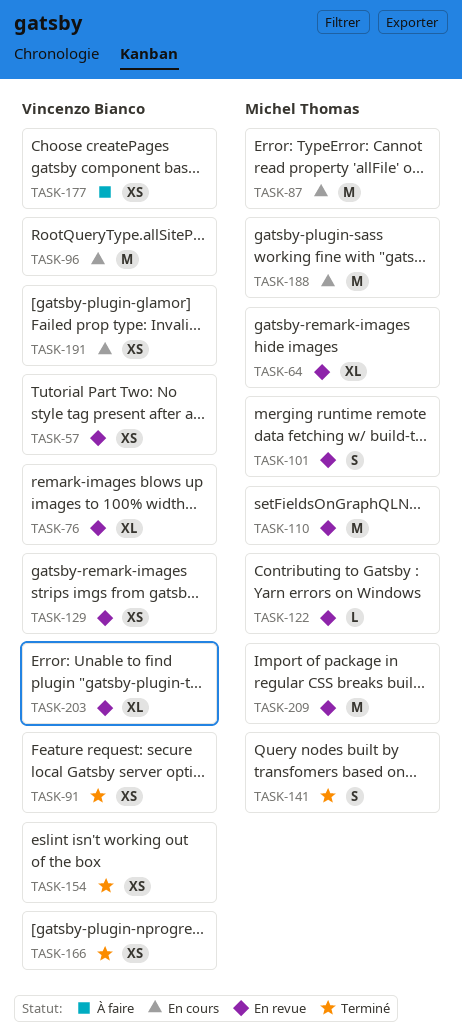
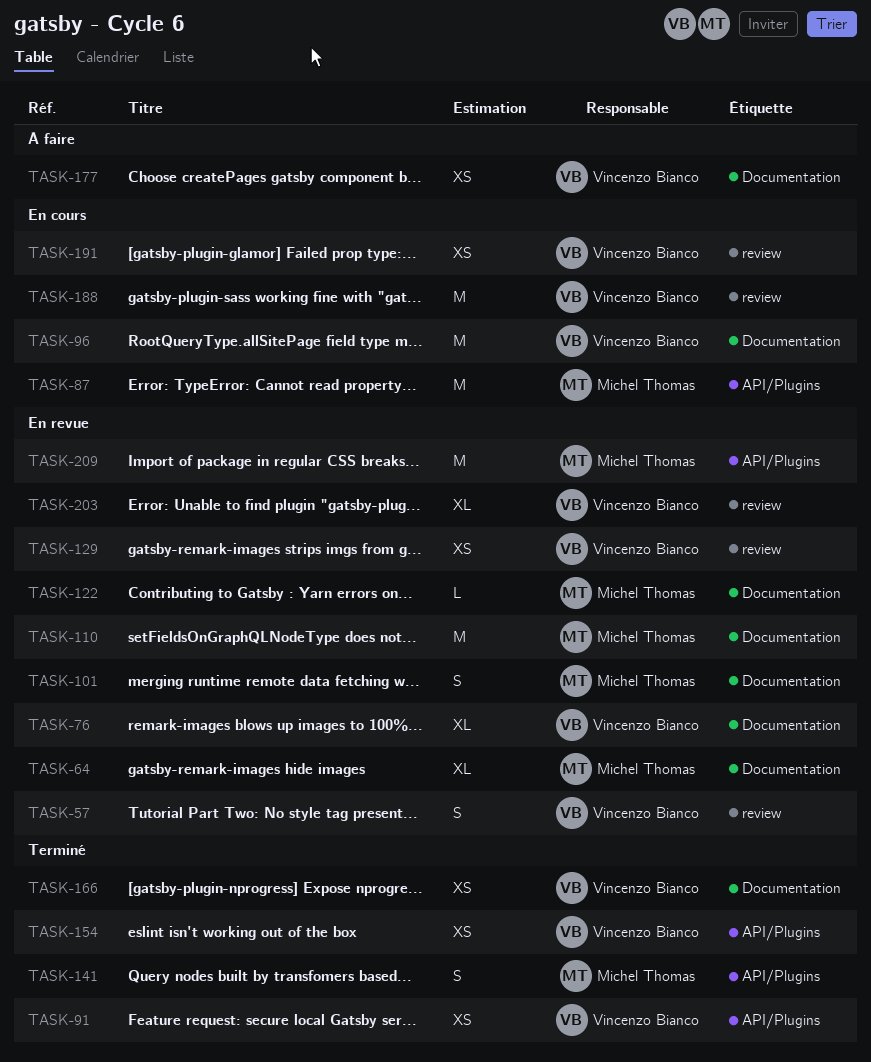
TASK-57, estimate: XS -> S
TASK-188, owner: Michel Thomas -> Vincenzo Bianco

